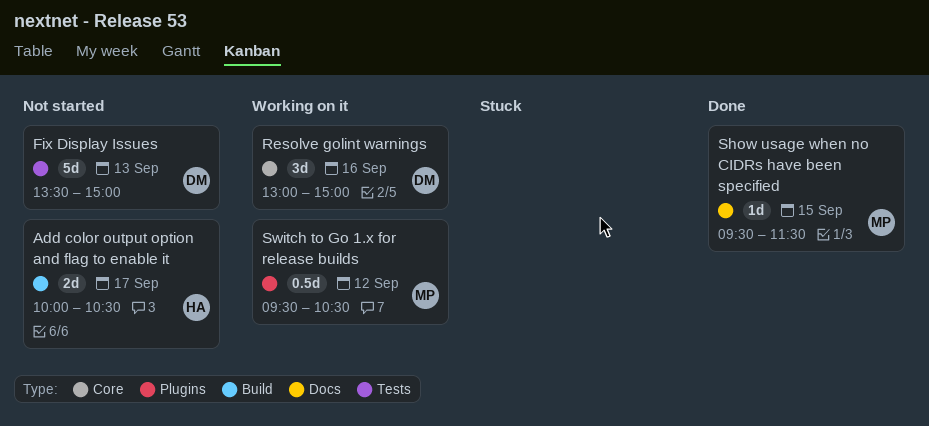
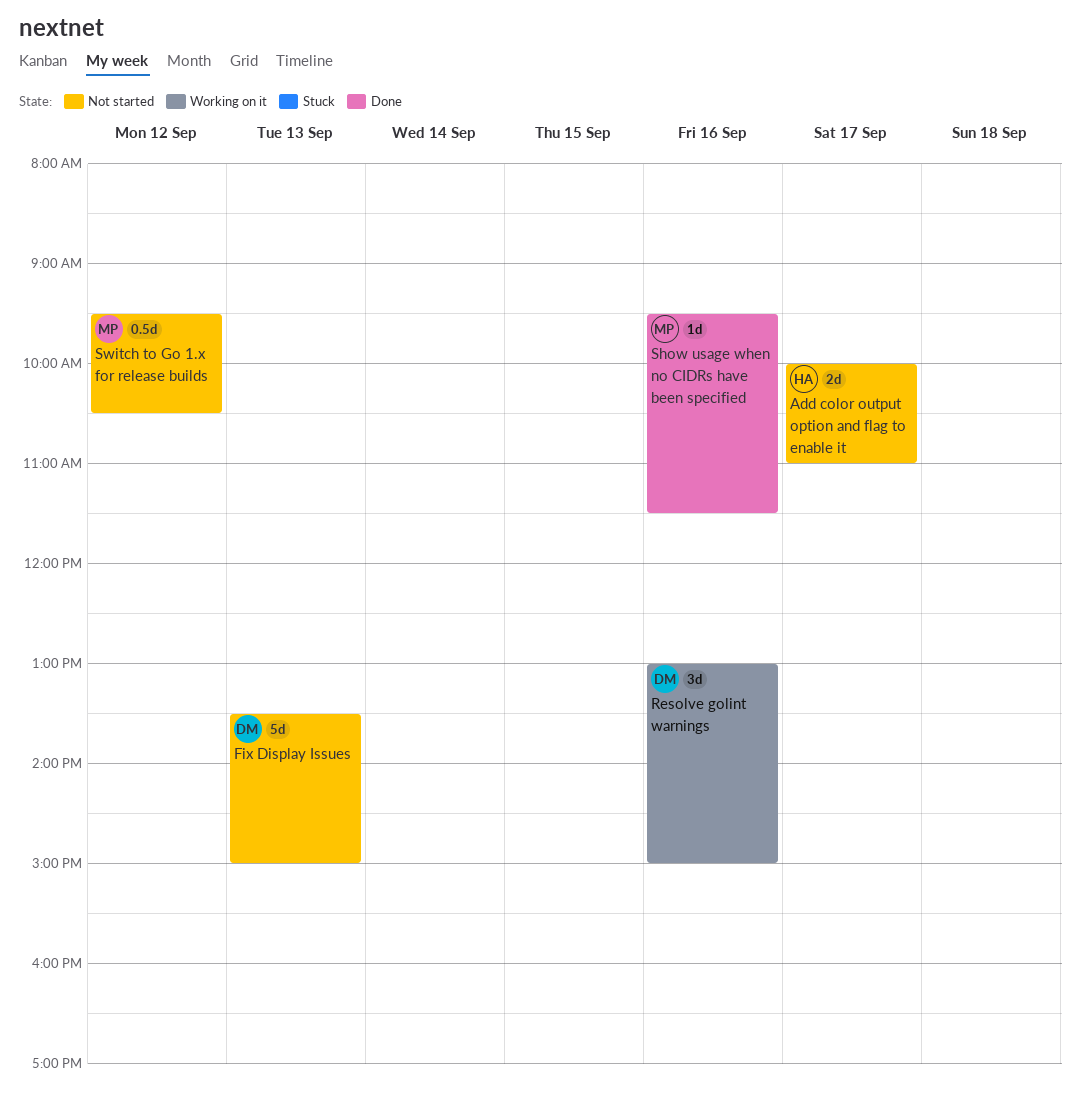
Add color output option and flag to enable it, ends: 10:30 -> 11:00
Show usage when no CIDRs have been specified, day: Sep 15 -> Sep 16
Switch to Go 1.x for release builds, status: Working on it -> Not started

